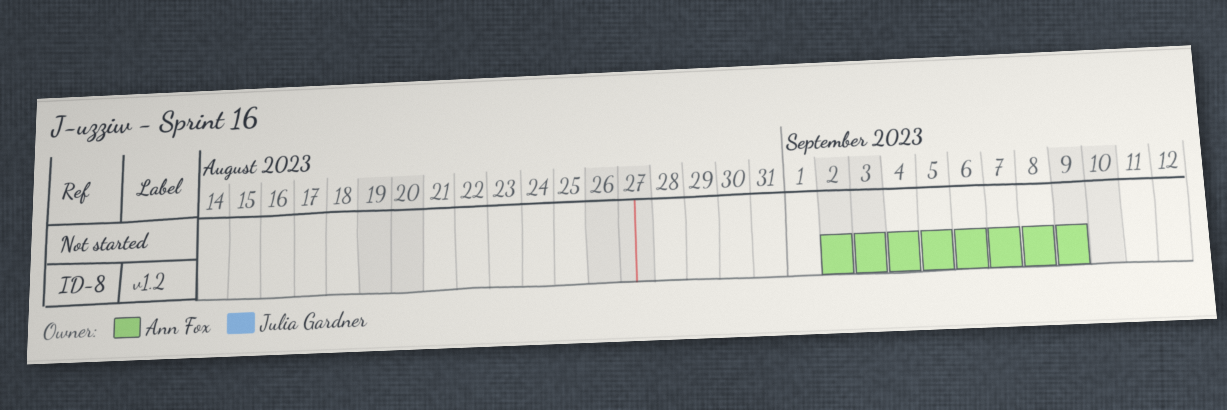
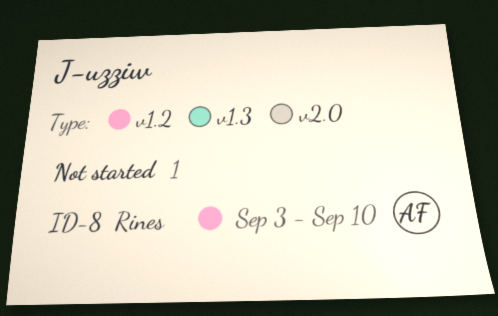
ID-8, start: Sep 2 -> Sep 3
ID-8, due: Sep 9 -> Sep 10

